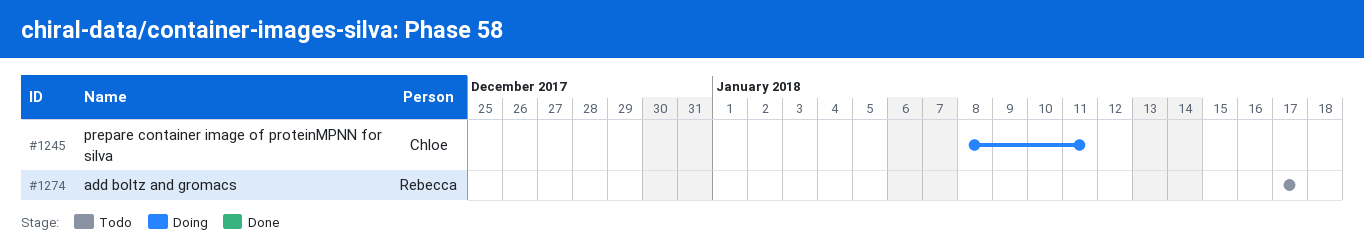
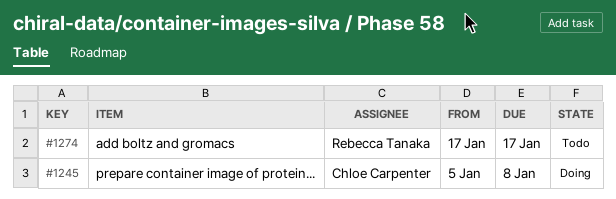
#1245, start: Jan 8 -> Jan 5
#1245, due: Jan 11 -> Jan 8

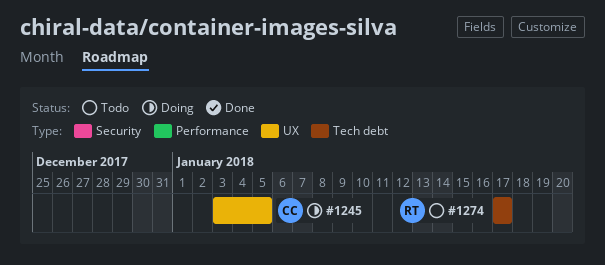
#1245, start: Jan 5 -> Jan 3
#1245, due: Jan 8 -> Jan 5

